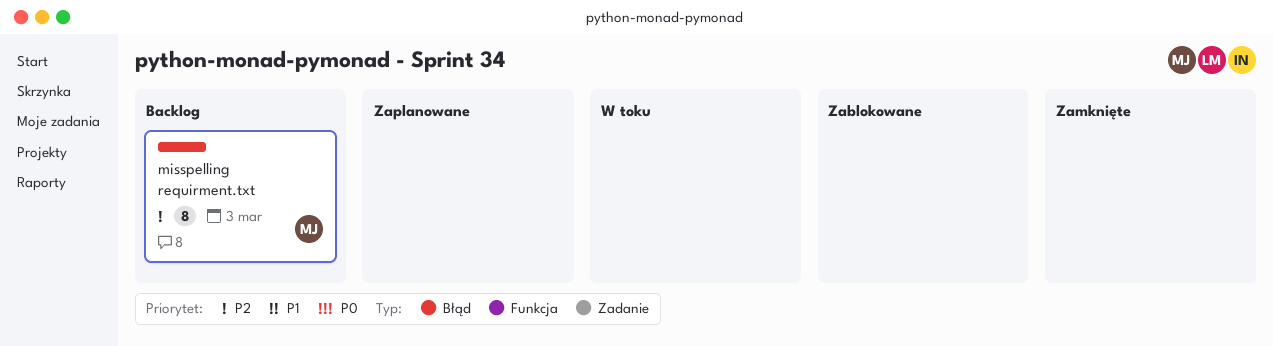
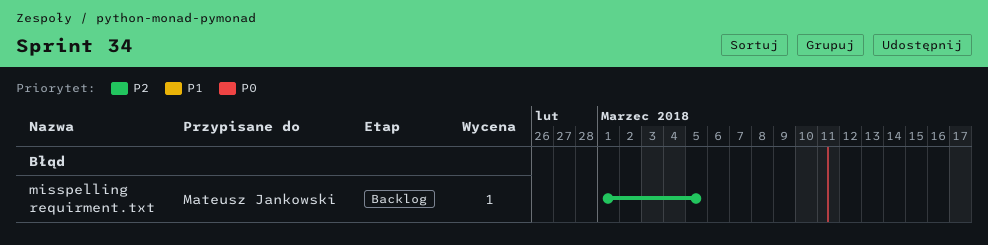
misspelling requirment.txt, estimate: 8 -> 1
misspelling requirment.txt, due: Mar 3 -> Mar 5

